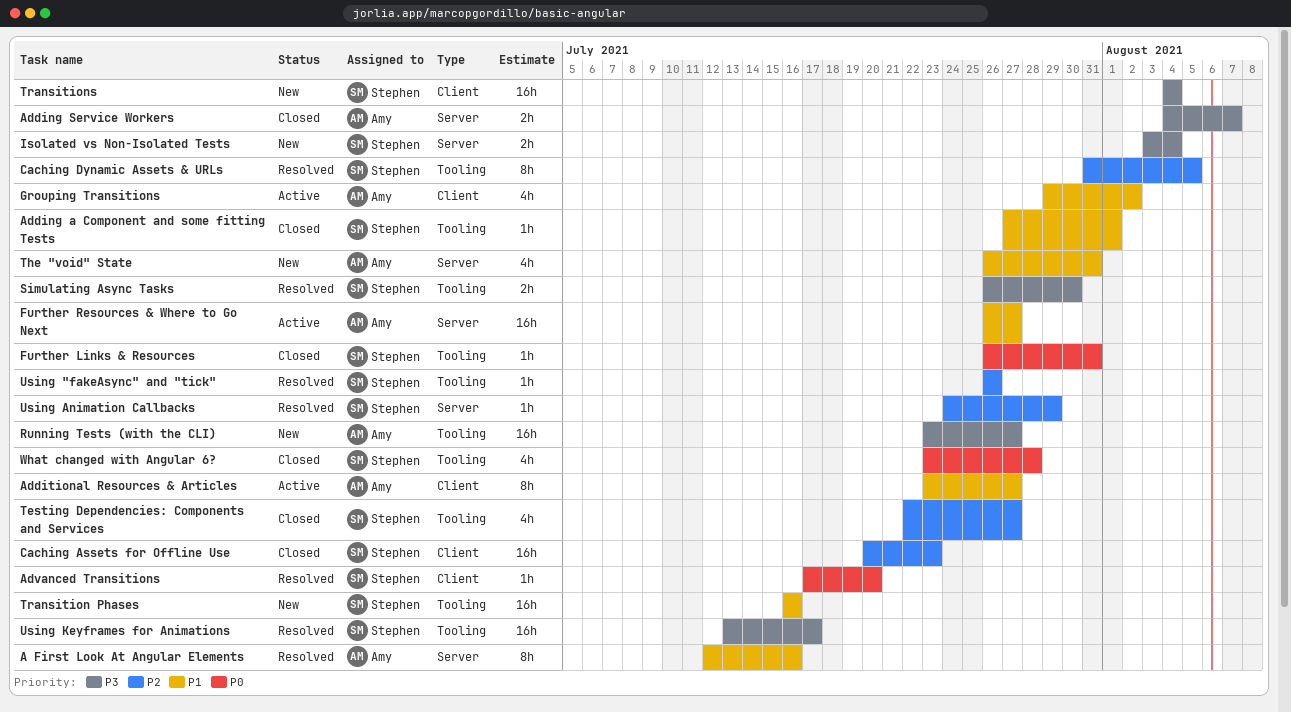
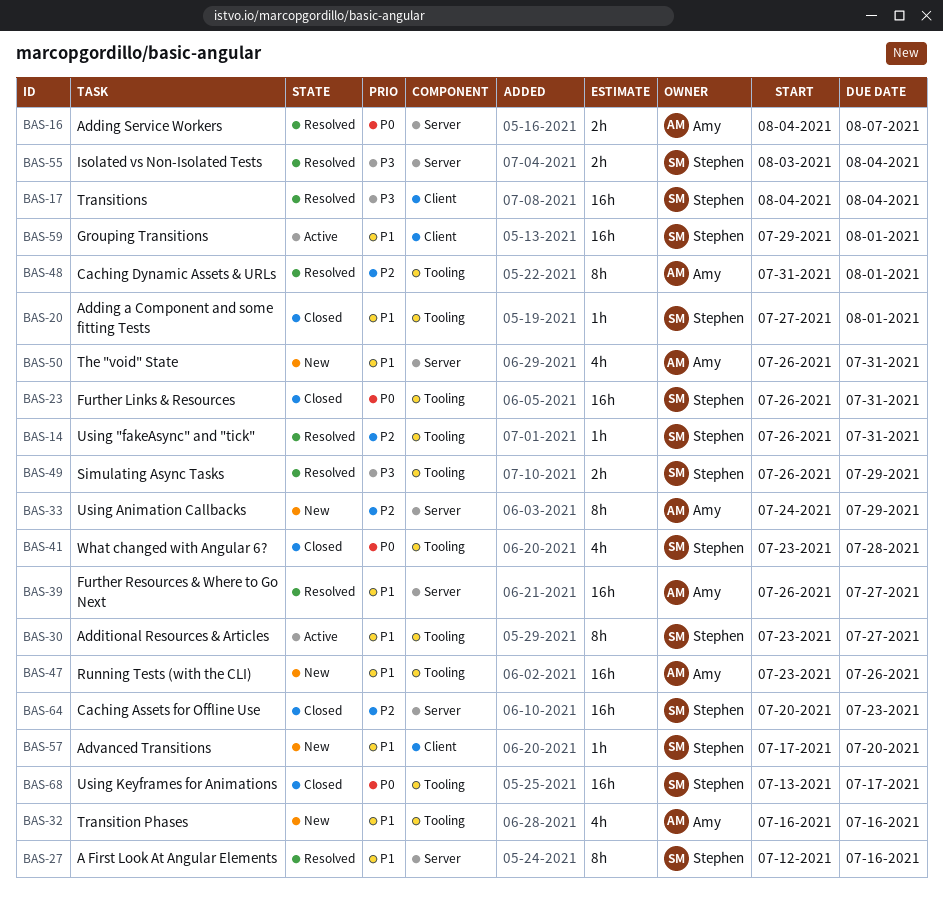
A First Look At Angular Elements, owner: Amy -> Stephen
Adding Service Workers, status: Closed -> Resolved
Adding Service Workers, priority: P3 -> P0
Additional Resources & Articles, owner: Amy -> Stephen
Additional Resources & Articles, label: Client -> Tooling
Advanced Transitions, status: Resolved -> New
Advanced Transitions, priority: P0 -> P1
Caching Assets for Offline Use, label: Client -> Server
Caching Dynamic Assets & URLs, owner: Stephen -> Amy
Caching Dynamic Assets & URLs, due: Aug 5 -> Aug 1
Further Links & Resources, estimate: 1h -> 16h
Further Resources & Where to Go Next, status: Active -> Resolved
Grouping Transitions, owner: Amy -> Stephen
Grouping Transitions, estimate: 4h -> 16h
Grouping Transitions, due: Aug 2 -> Aug 1
Isolated vs Non-Isolated Tests, status: New -> Resolved
Running Tests (with the CLI), priority: P3 -> P1
Running Tests (with the CLI), due: Jul 27 -> Jul 26
Simulating Async Tasks, due: Jul 30 -> Jul 29
Testing Dependencies: Components and Services: present -> none
Transition Phases, owner: Stephen -> Amy
Transition Phases, estimate: 16h -> 4h
Transitions, status: New -> Resolved
Using "fakeAsync" and "tick", due: Jul 26 -> Jul 31
Using Animation Callbacks, status: Resolved -> New
Using Animation Callbacks, owner: Stephen -> Amy
Using Animation Callbacks, estimate: 1h -> 8h
Using Keyframes for Animations, status: Resolved -> Closed
Using Keyframes for Animations, priority: P3 -> P0

